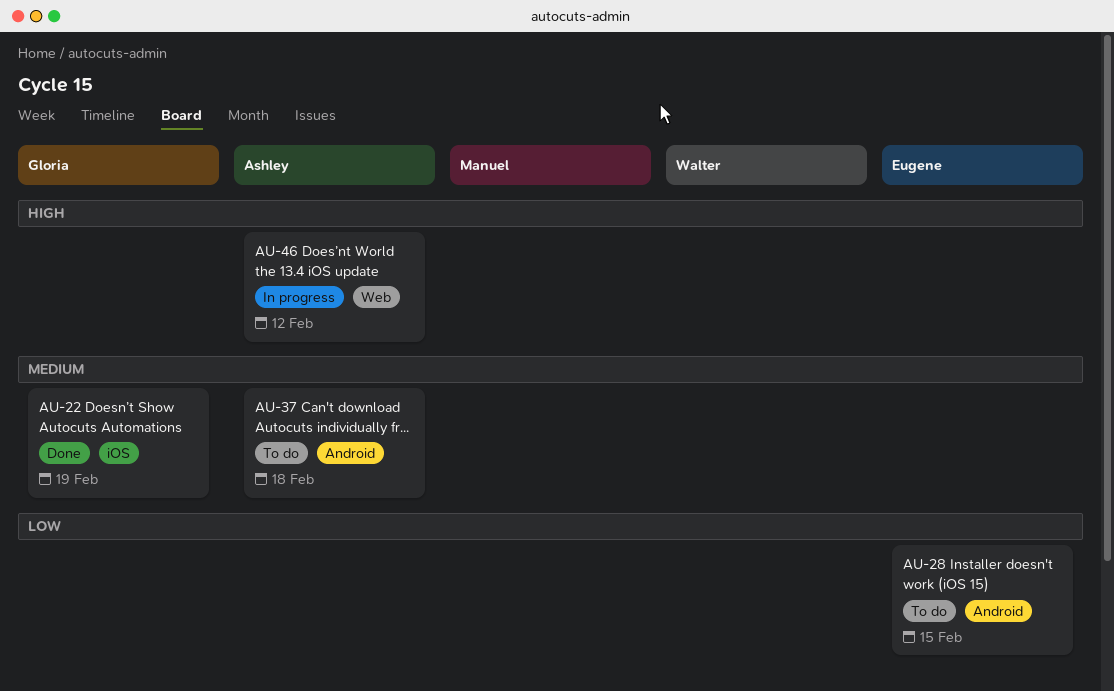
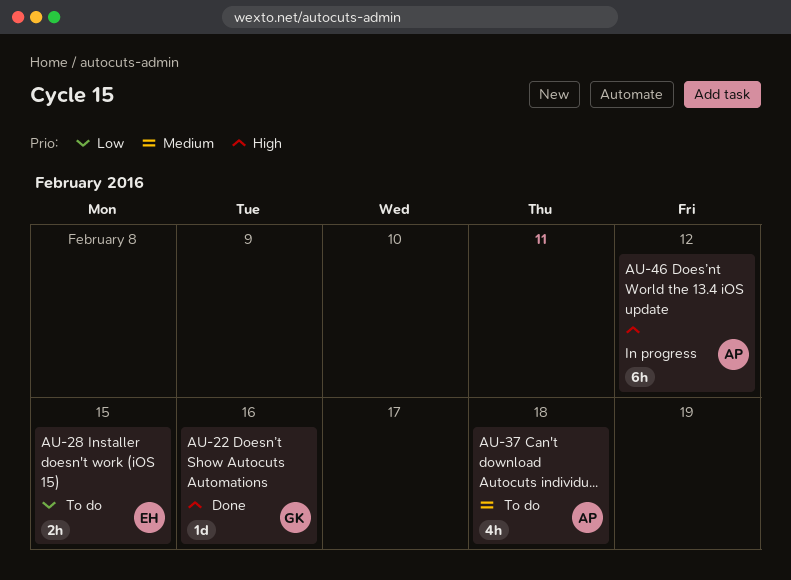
AU-22, priority: Medium -> High
AU-22, due: Feb 19 -> Feb 16

